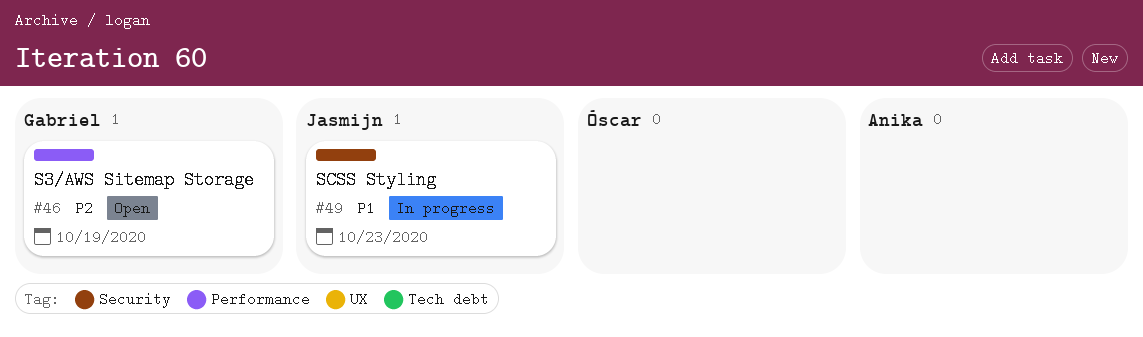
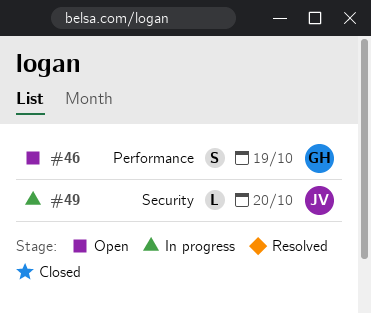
#49, due: Oct 23 -> Oct 20

